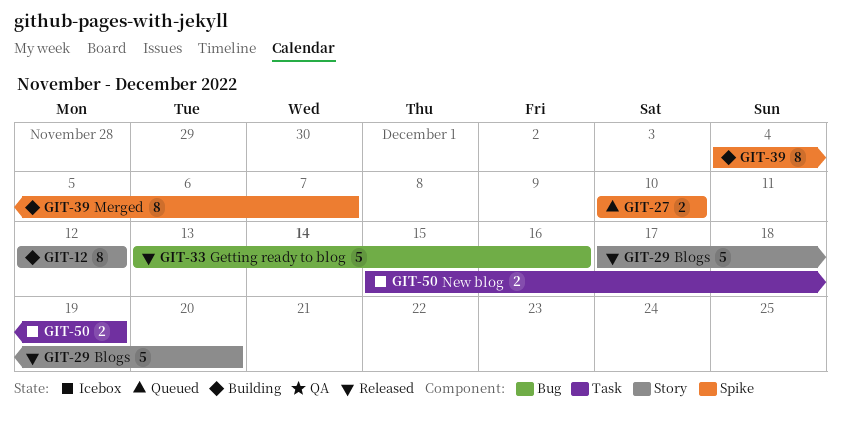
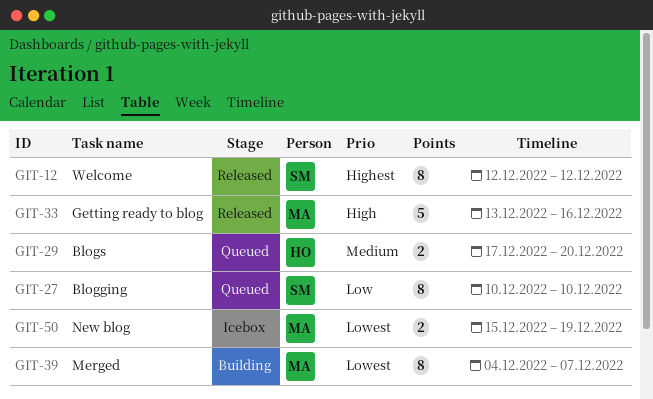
GIT-12, status: Building -> Released
GIT-27, estimate: 2 -> 8
GIT-29, status: Released -> Queued
GIT-29, estimate: 5 -> 2

